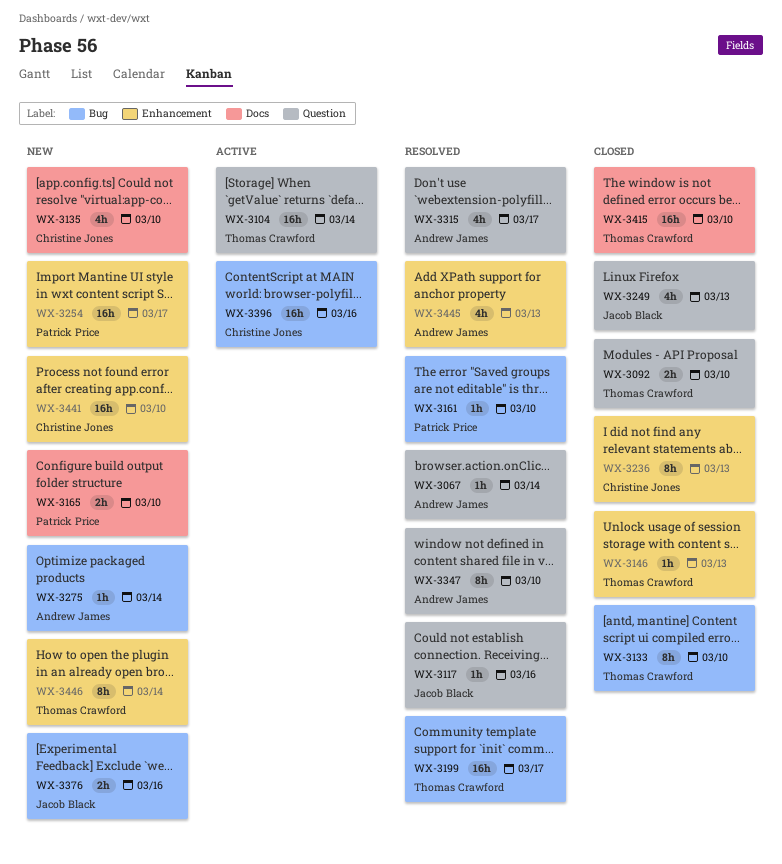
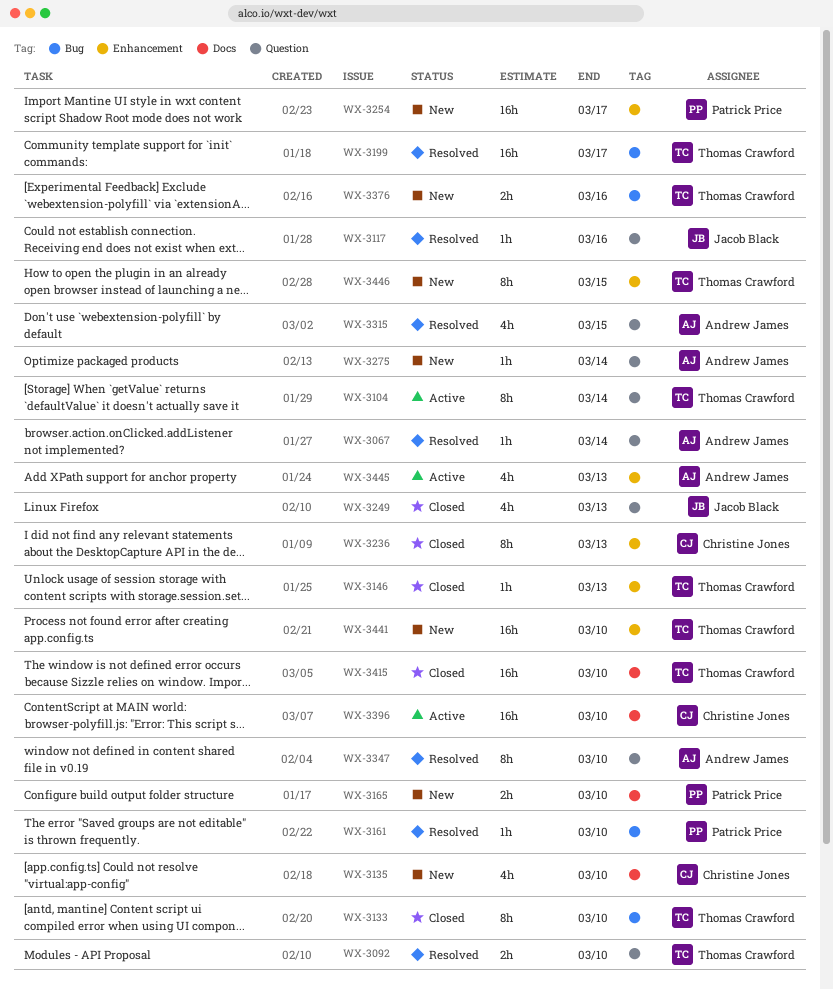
WX-3092, status: Closed -> Resolved
WX-3104, estimate: 16h -> 8h
WX-3275, label: Bug -> Question
WX-3315, due: Mar 17 -> Mar 15
WX-3376, owner: Jacob Black -> Thomas Crawford
WX-3396, label: Bug -> Docs
WX-3396, due: Mar 16 -> Mar 10
WX-3441, owner: Christine Jones -> Thomas Crawford
WX-3445, status: Resolved -> Active
WX-3446, due: Mar 14 -> Mar 15

